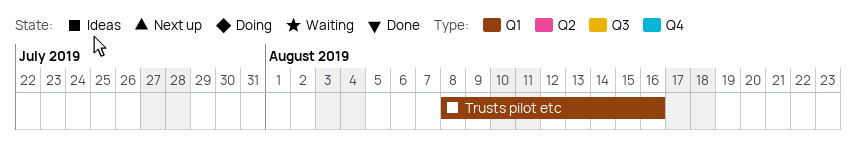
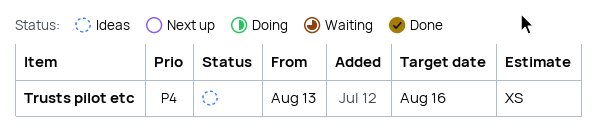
Trusts pilot etc, start: Aug 8 -> Aug 13

